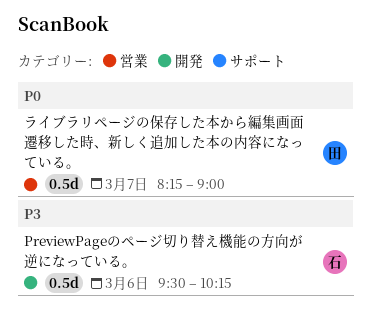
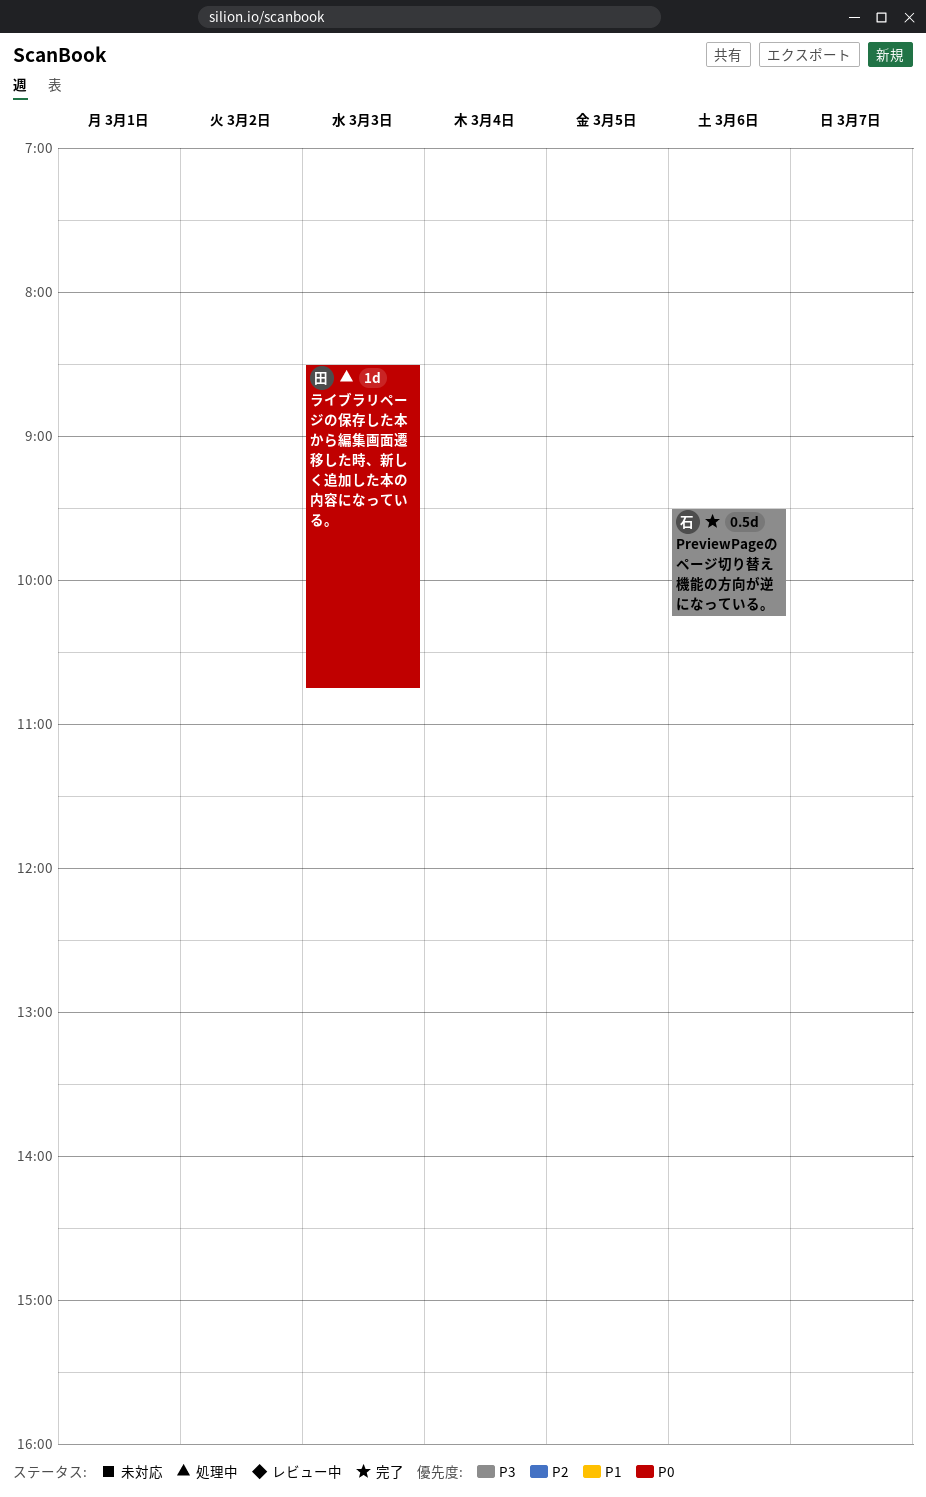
ライブラリページの保存した本から編集画面遷移した時、新しく追加した本の内容になっている。, estimate: 0.5d -> 1d
ライブラリページの保存した本から編集画面遷移した時、新しく追加した本の内容になっている。, day: Mar 7 -> Mar 3
ライブラリページの保存した本から編集画面遷移した時、新しく追加した本の内容になっている。, begins: 08:15 -> 08:30
ライブラリページの保存した本から編集画面遷移した時、新しく追加した本の内容になっている。, ends: 09:00 -> 10:45

